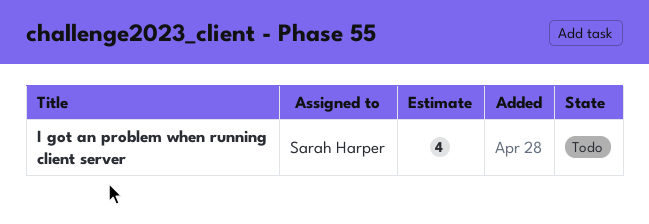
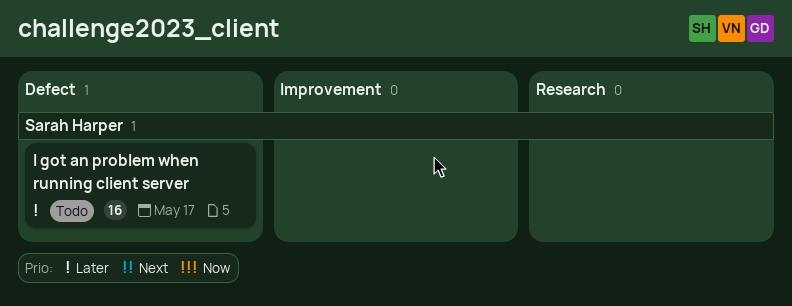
I got an problem when running client server, estimate: 4 -> 16

